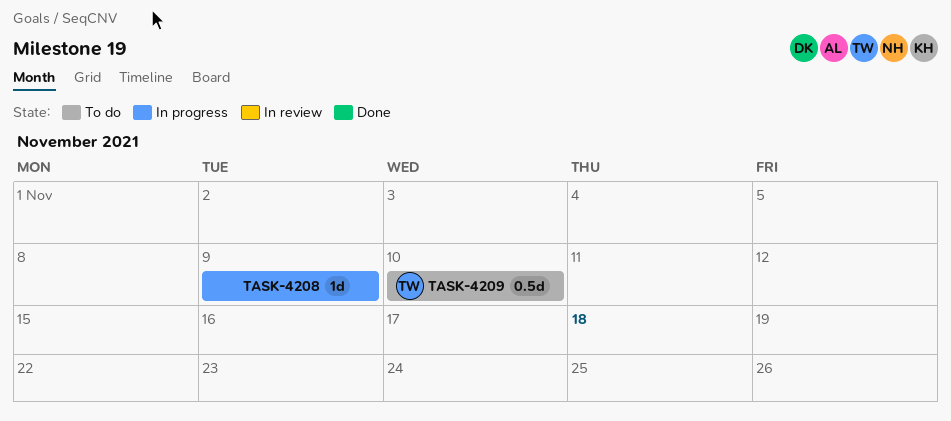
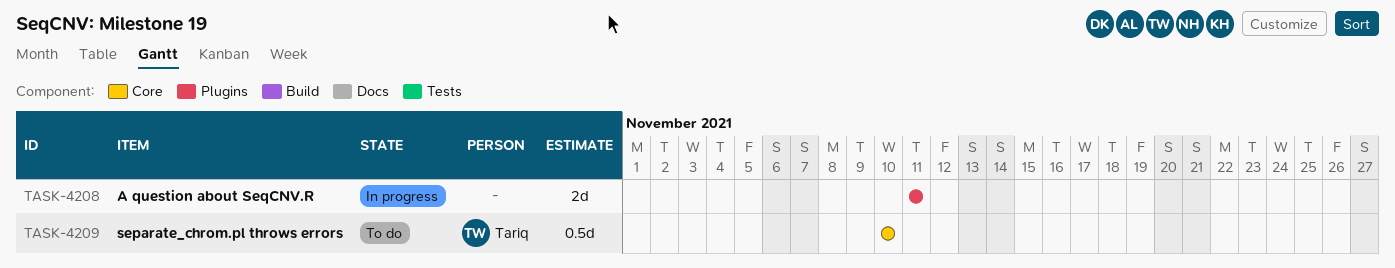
TASK-4208, estimate: 1d -> 2d
TASK-4208, start: Nov 9 -> Nov 11
TASK-4208, due: Nov 9 -> Nov 11

